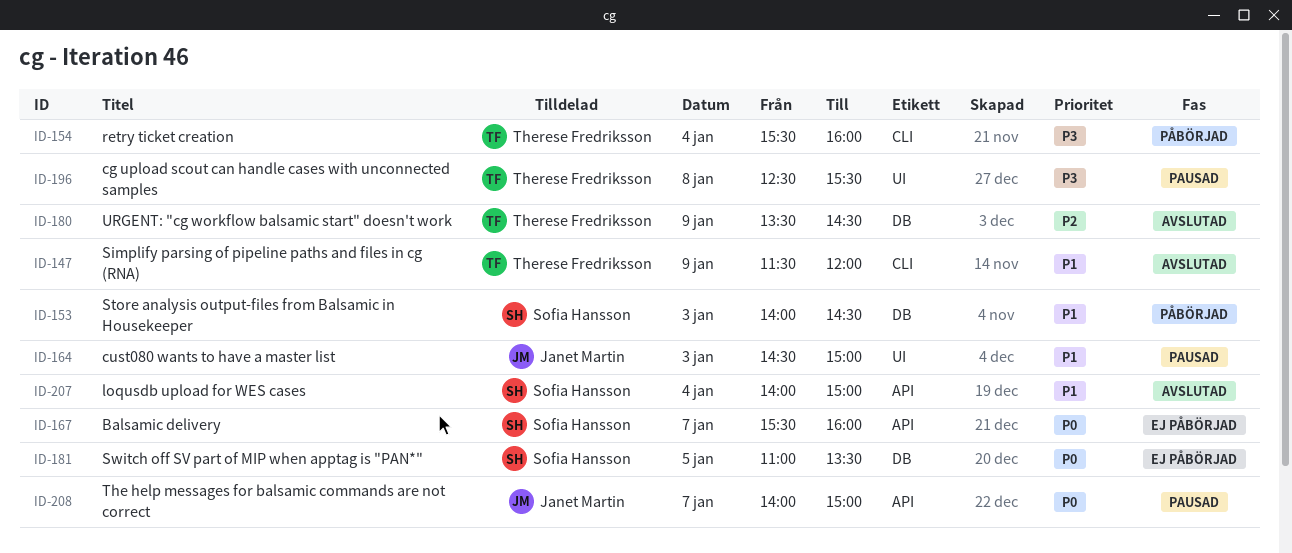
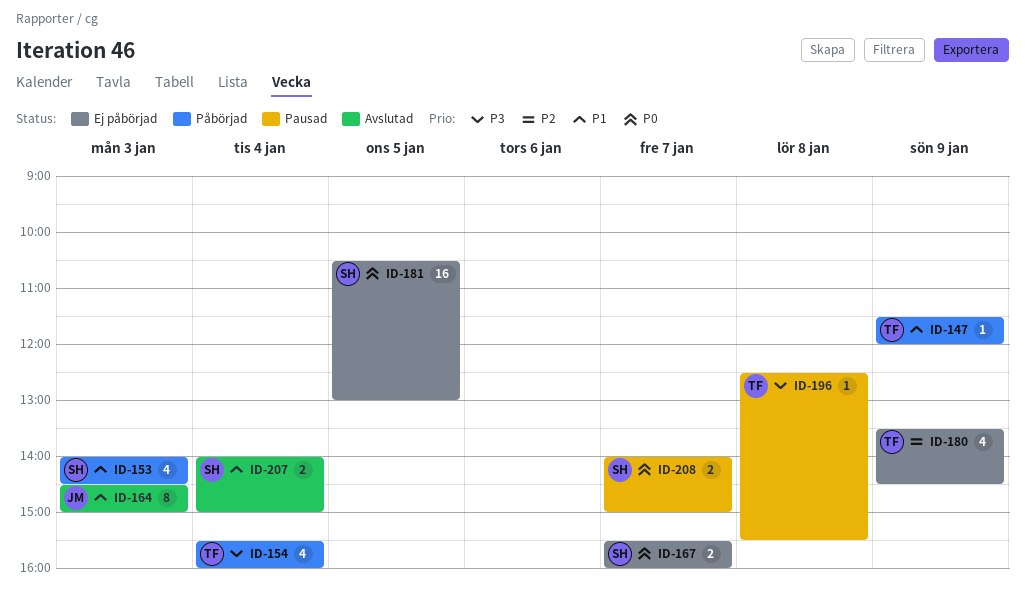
ID-147, status: Avslutad -> Påbörjad
ID-164, status: Pausad -> Avslutad
ID-180, status: Avslutad -> Ej påbörjad
ID-181, begins: 11:00 -> 10:30
ID-181, ends: 13:30 -> 13:00
ID-208, owner: Janet Martin -> Sofia Hansson

